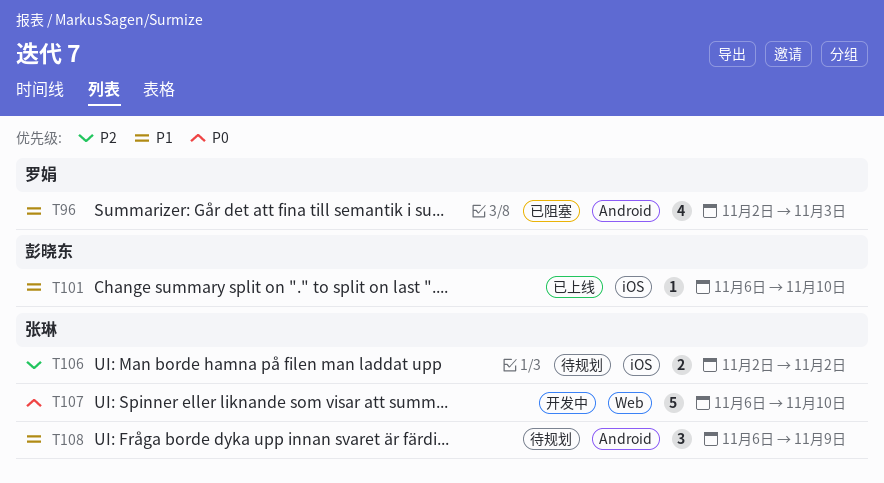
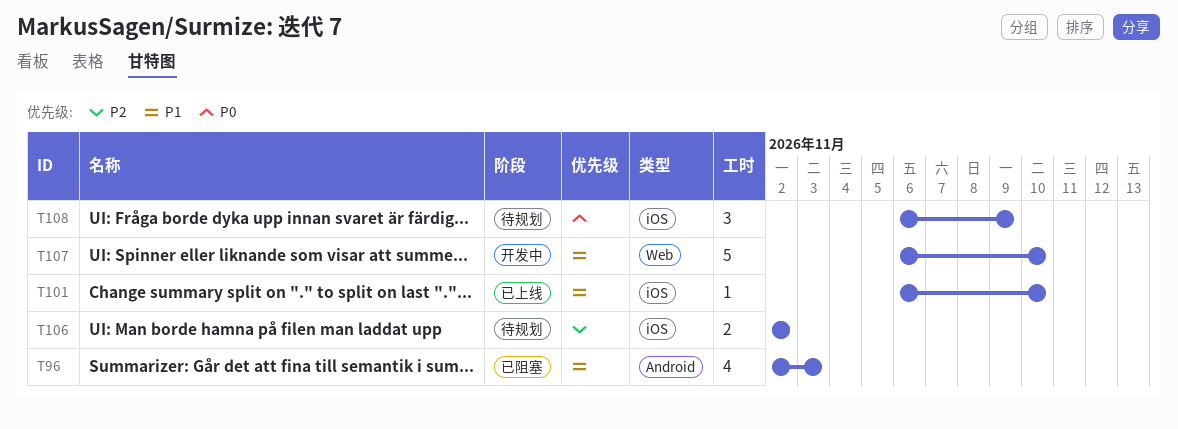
T107, priority: P0 -> P1
T108, priority: P1 -> P0
T108, label: Android -> iOS

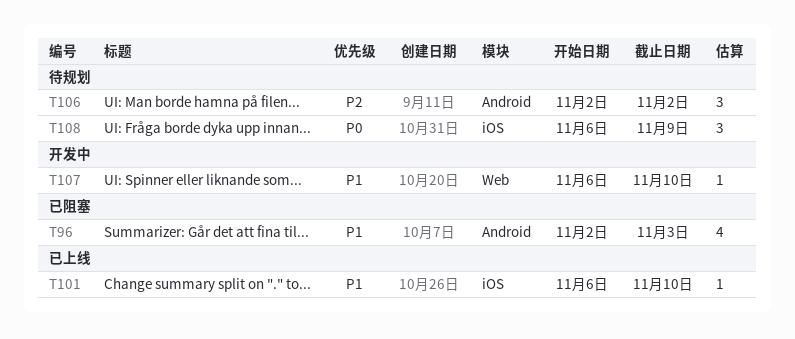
T106, label: iOS -> Android
T106, estimate: 2 -> 3
T107, estimate: 5 -> 1

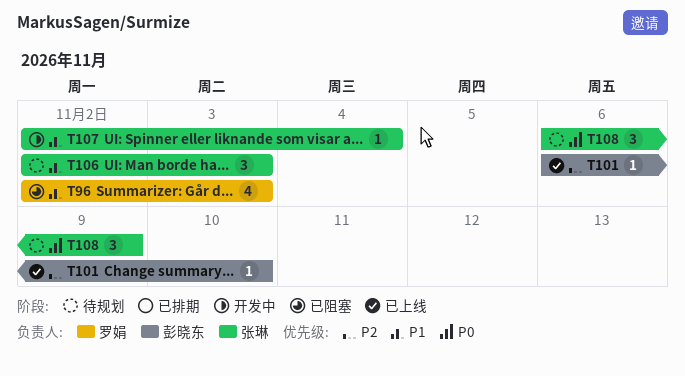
T101, priority: P1 -> P2
T106, priority: P2 -> P1
T106, due: Nov 2 -> Nov 3
T107, start: Nov 6 -> Nov 2
T107, due: Nov 10 -> Nov 4

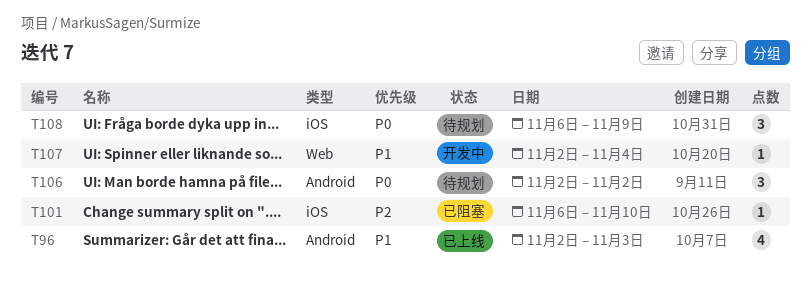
T96, status: 已阻塞 -> 已上线
T101, status: 已上线 -> 已阻塞
T106, priority: P1 -> P0
T106, due: Nov 3 -> Nov 2

